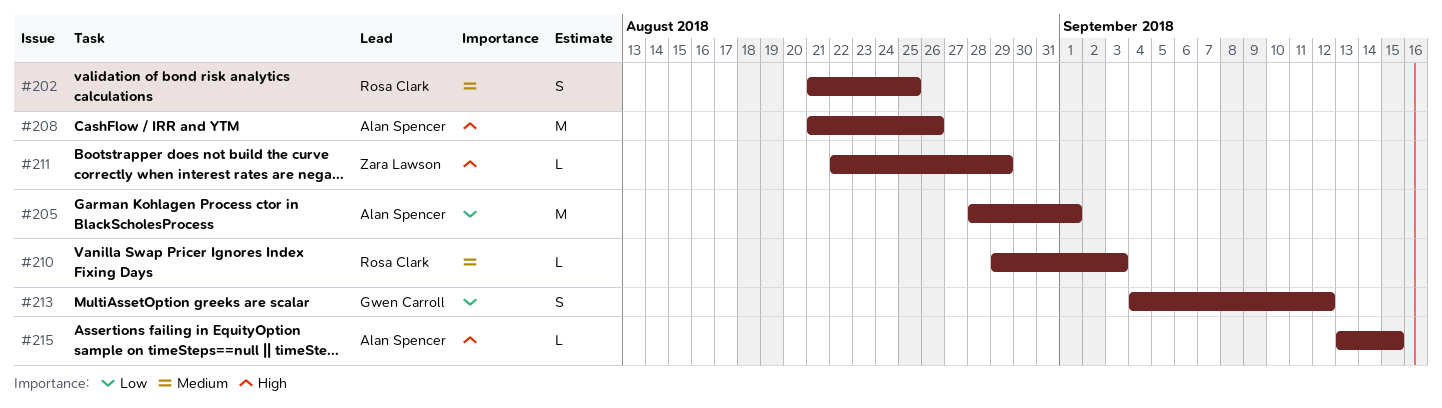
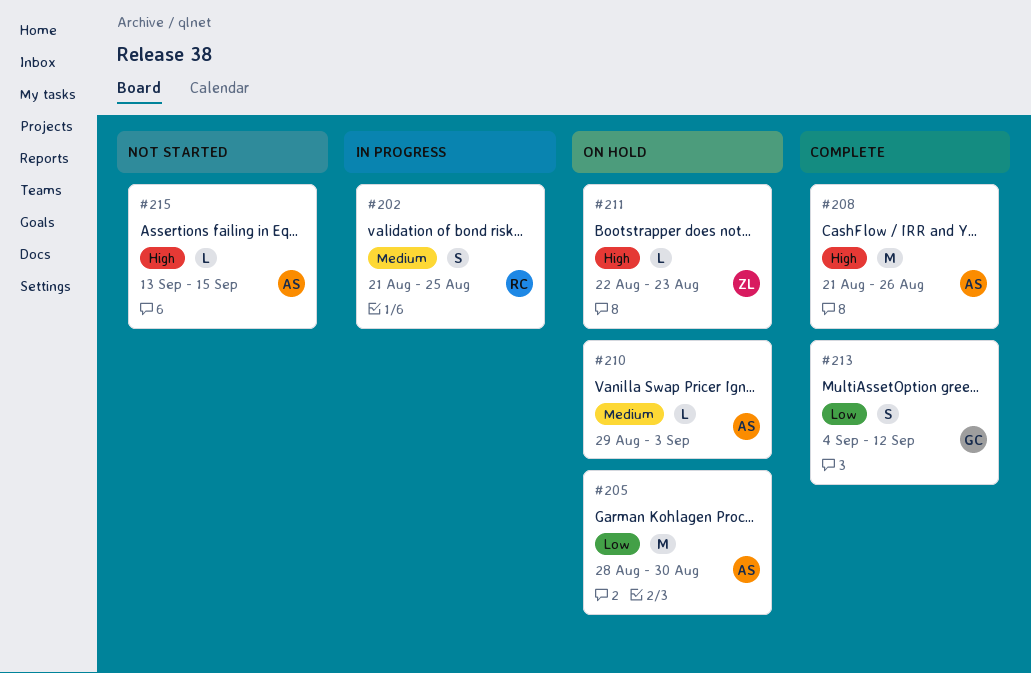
#205, due: Sep 1 -> Aug 30
#210, owner: Rosa Clark -> Alan Spencer
#211, due: Aug 29 -> Aug 23

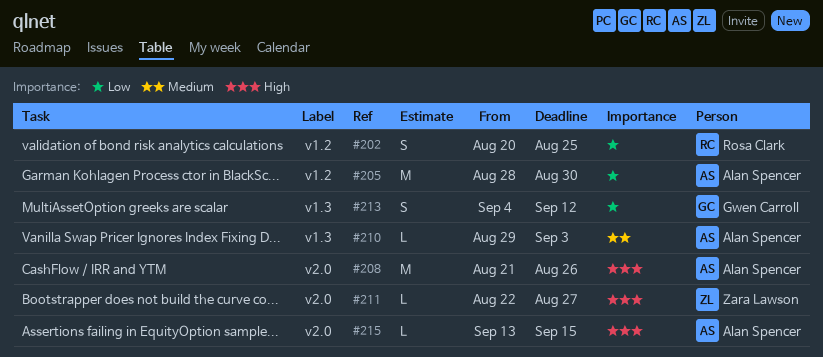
#202, priority: Medium -> Low
#202, start: Aug 21 -> Aug 20
#211, due: Aug 23 -> Aug 27

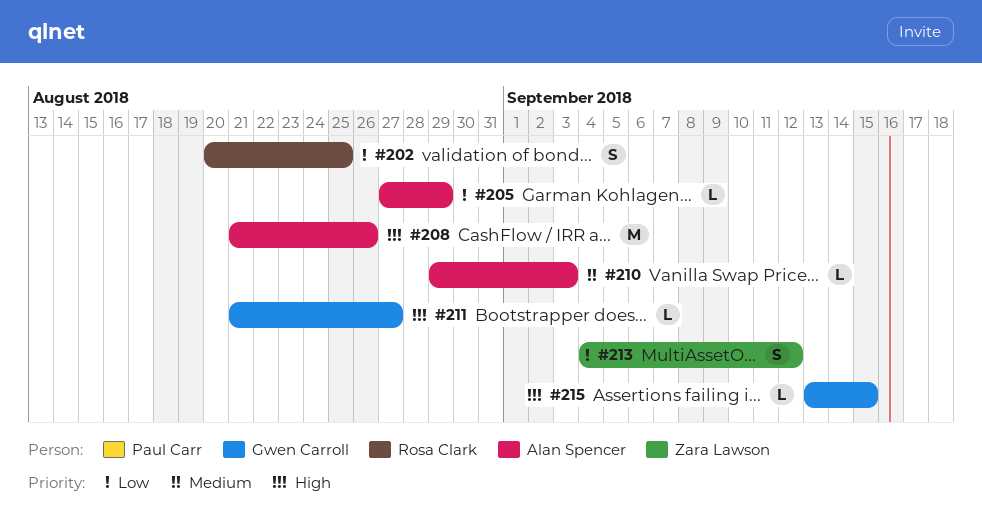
#205, estimate: M -> L
#205, start: Aug 28 -> Aug 27
#205, due: Aug 30 -> Aug 29
#211, owner: Zara Lawson -> Gwen Carroll
#211, start: Aug 22 -> Aug 21
#213, owner: Gwen Carroll -> Zara Lawson
#215, owner: Alan Spencer -> Gwen Carroll

